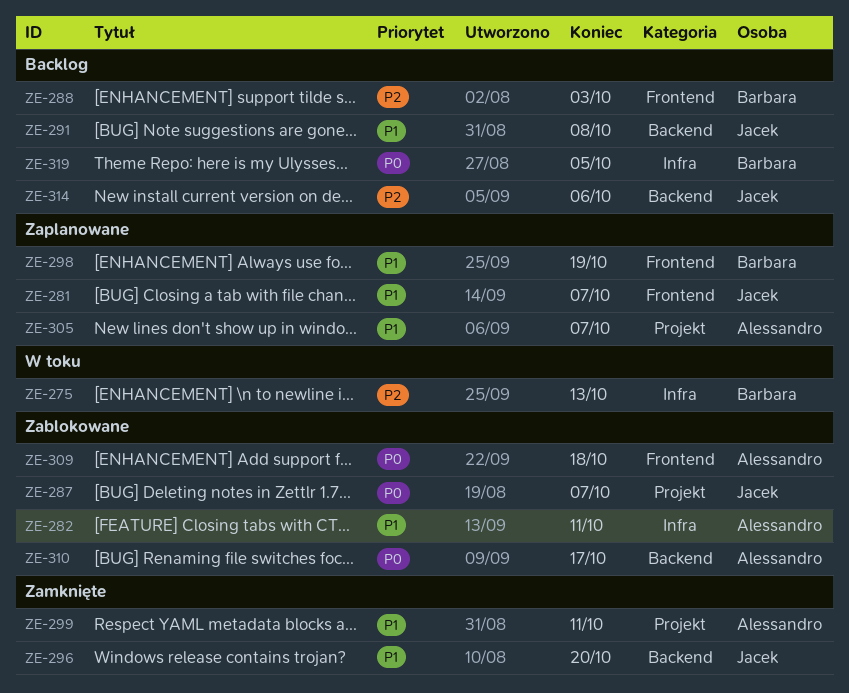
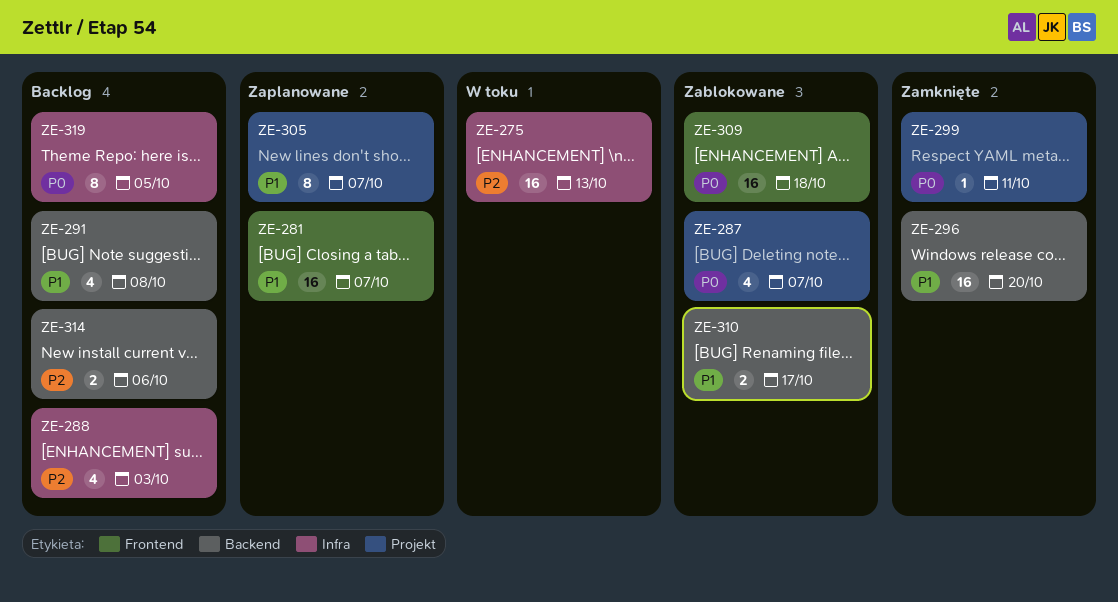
ZE-282: present -> none
ZE-288, label: Frontend -> Infra
ZE-298: present -> none
ZE-299, priority: P1 -> P0
ZE-310, priority: P0 -> P1

